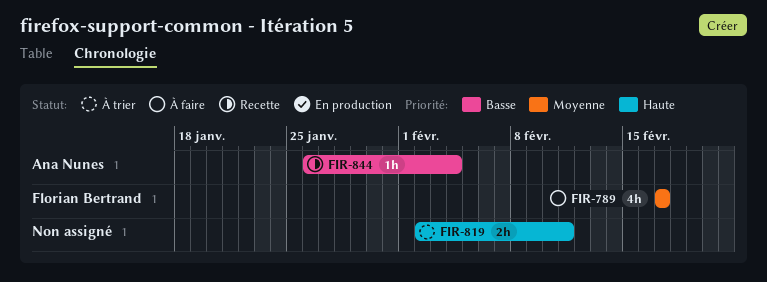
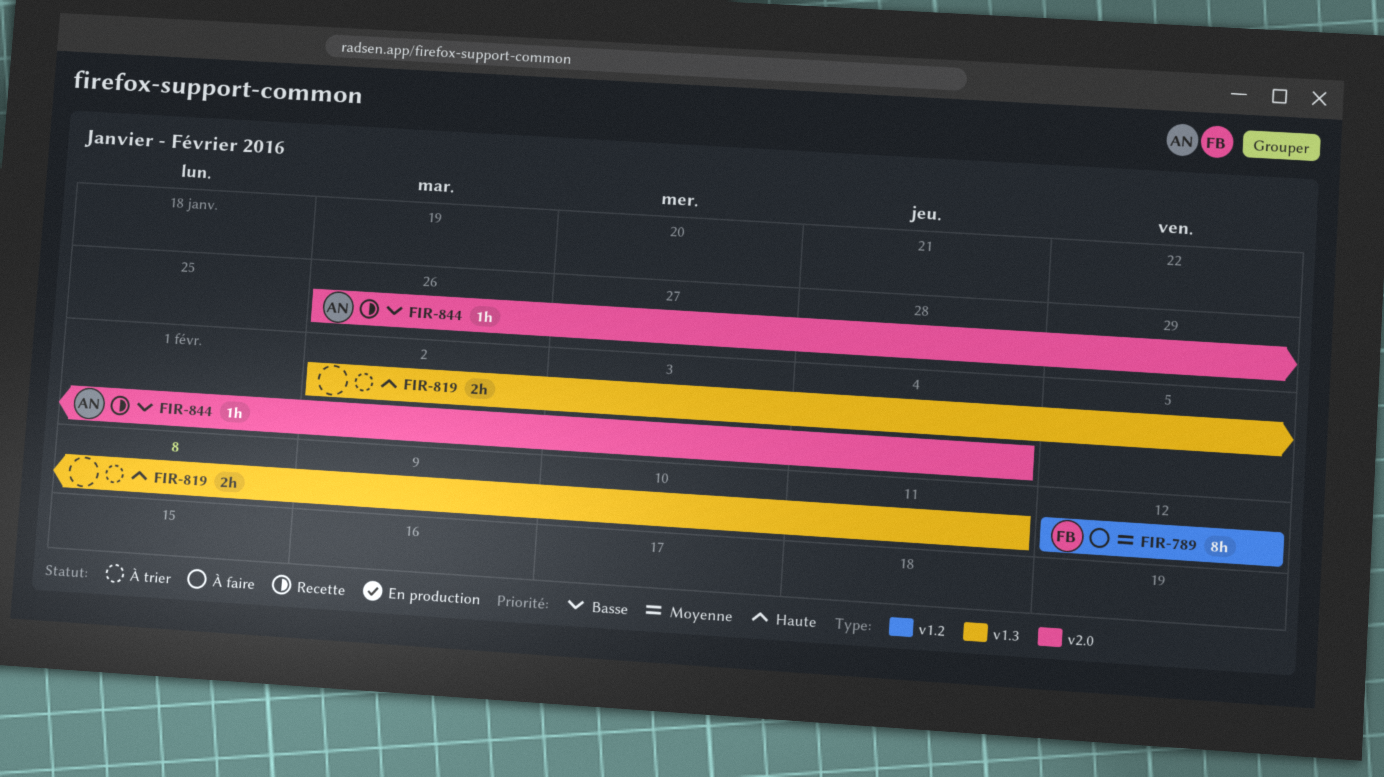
FIR-789, estimate: 4h -> 8h
FIR-789, start: Feb 17 -> Feb 12
FIR-789, due: Feb 17 -> Feb 12

